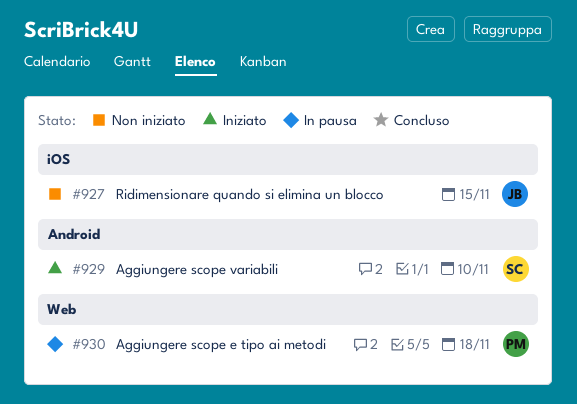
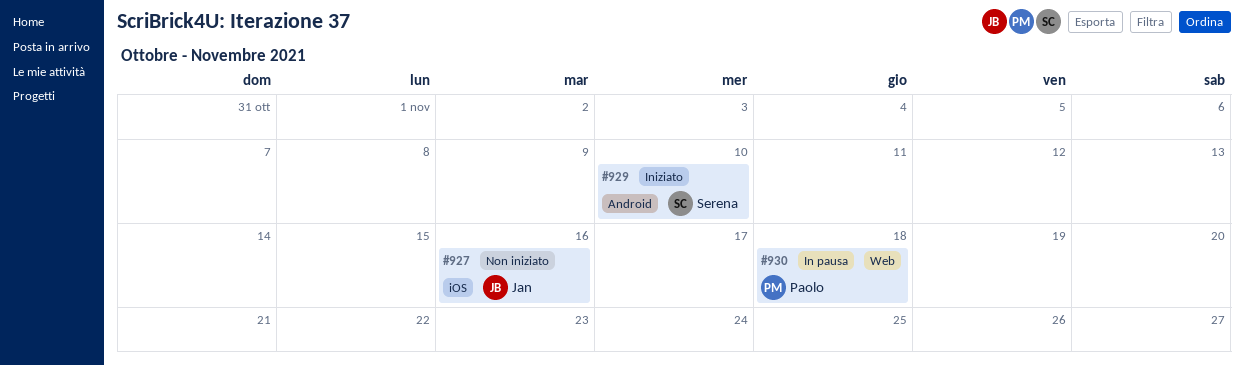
#927, due: Nov 15 -> Nov 16

